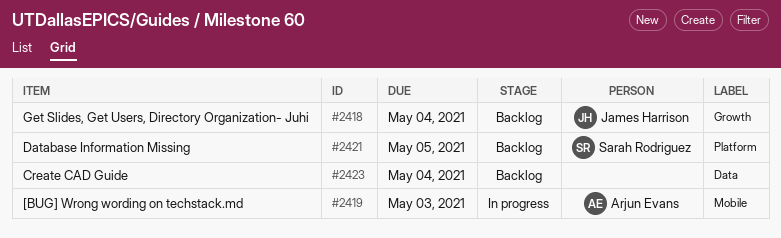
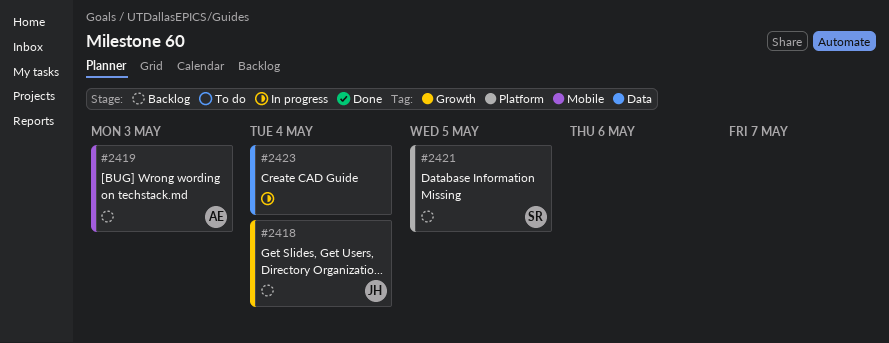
#2419, status: In progress -> Backlog
#2423, status: Backlog -> In progress

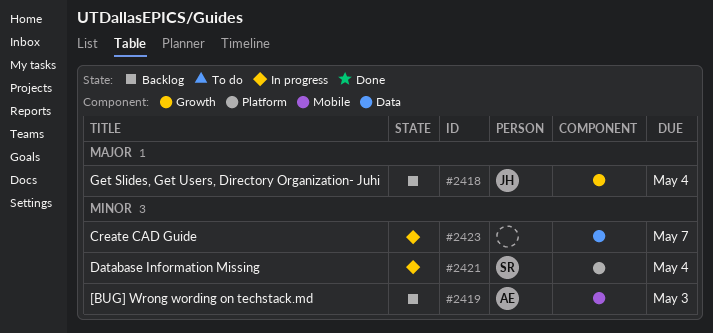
#2421, status: Backlog -> In progress
#2421, due: May 5 -> May 4
#2423, due: May 4 -> May 7

